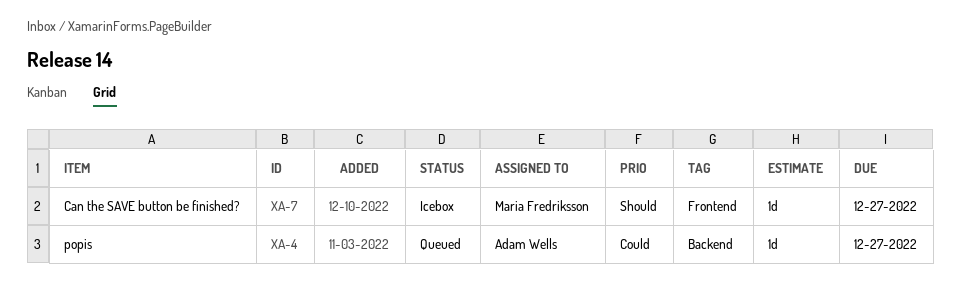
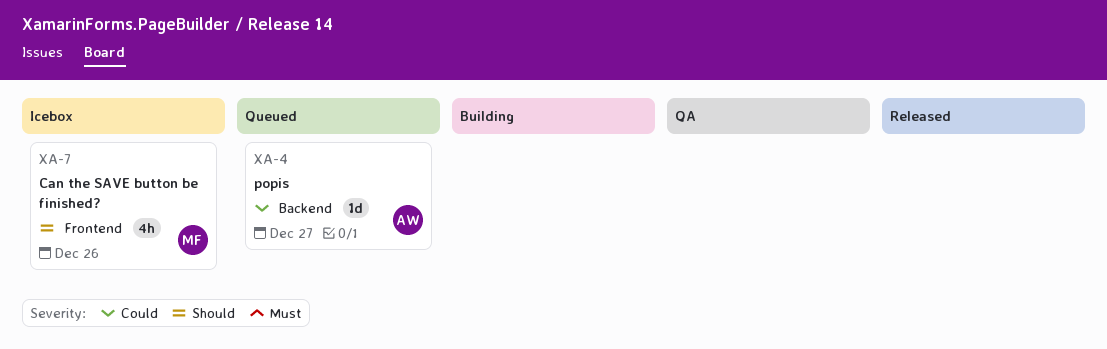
XA-7, estimate: 1d -> 4h
XA-7, due: Dec 27 -> Dec 26

